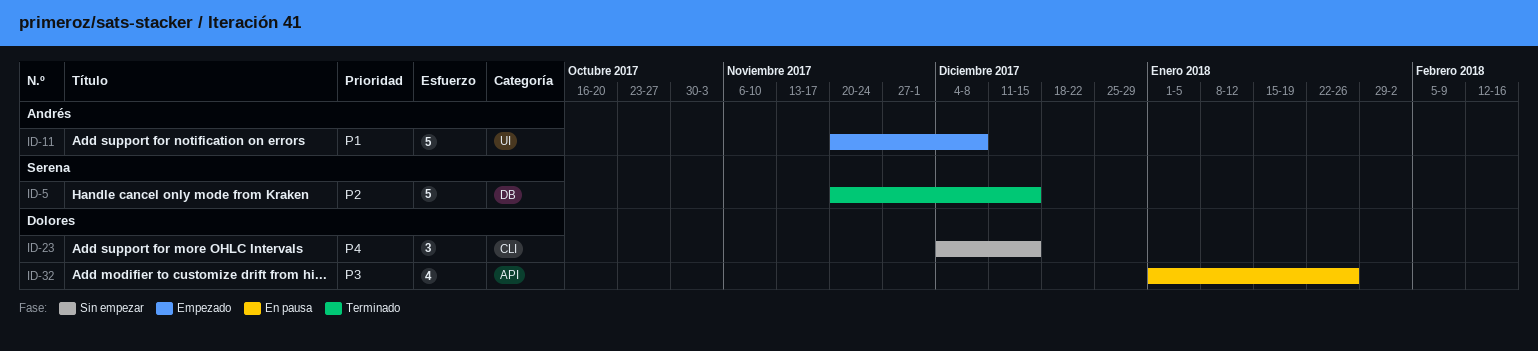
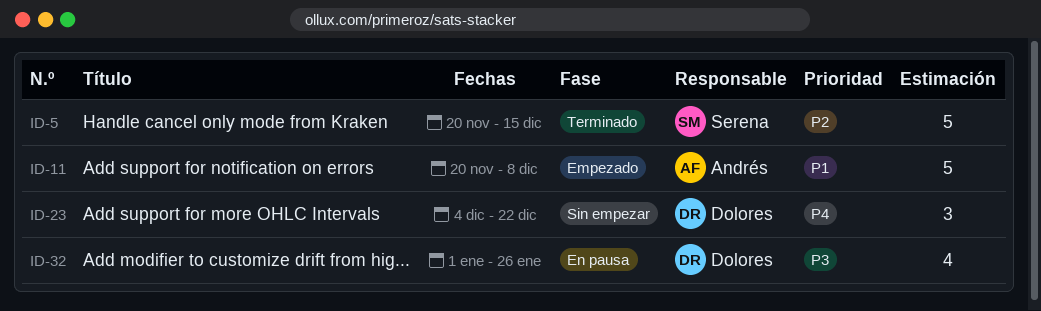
ID-23, due: Dec 15 -> Dec 22

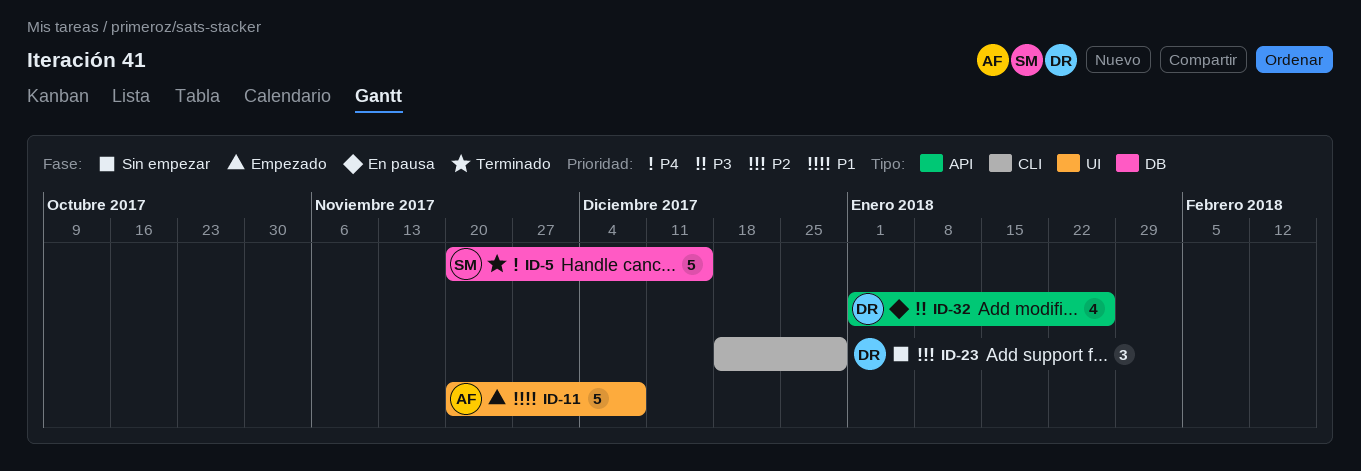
ID-5, priority: P2 -> P4
ID-23, priority: P4 -> P2
ID-23, start: Dec 4 -> Dec 18
ID-23, due: Dec 22 -> Dec 29

